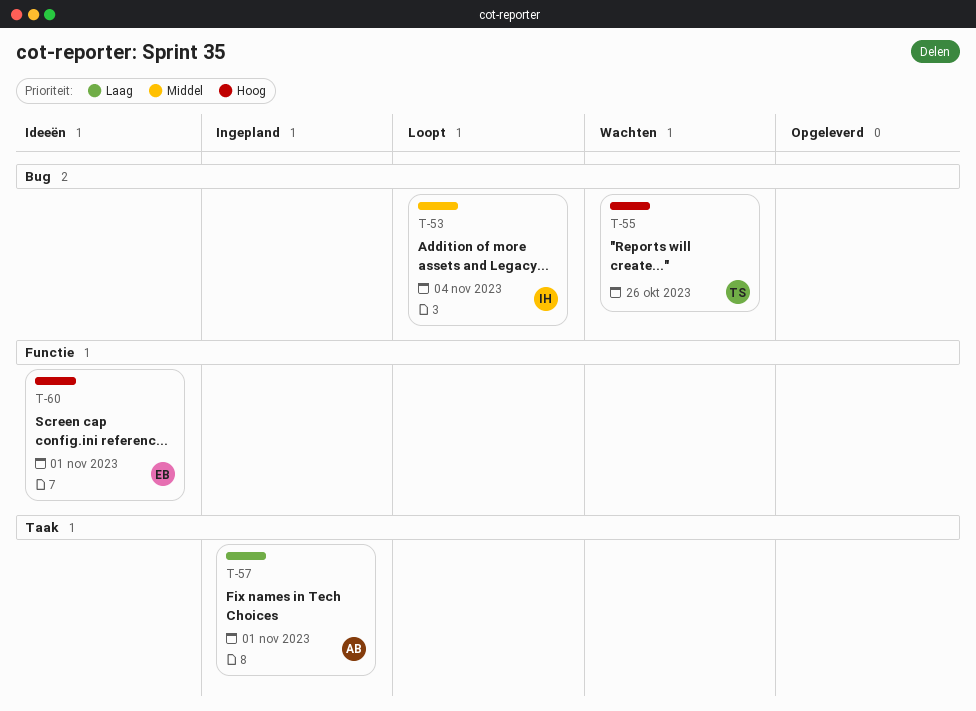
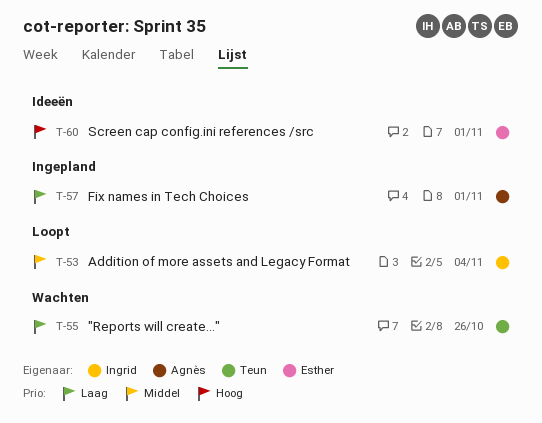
T-55, priority: Hoog -> Laag

